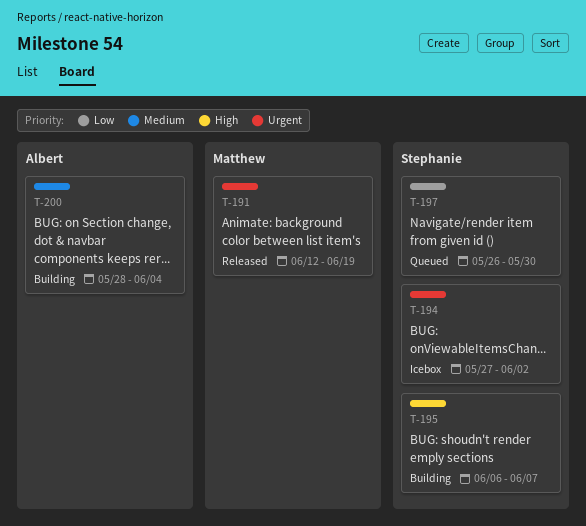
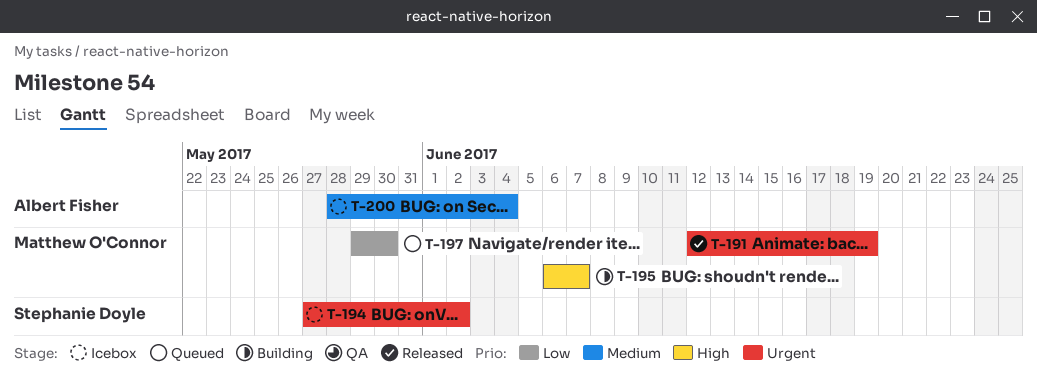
T-195, owner: Stephanie Doyle -> Matthew O'Connor
T-197, owner: Stephanie Doyle -> Matthew O'Connor
T-197, start: May 26 -> May 29
T-200, status: Building -> Icebox

